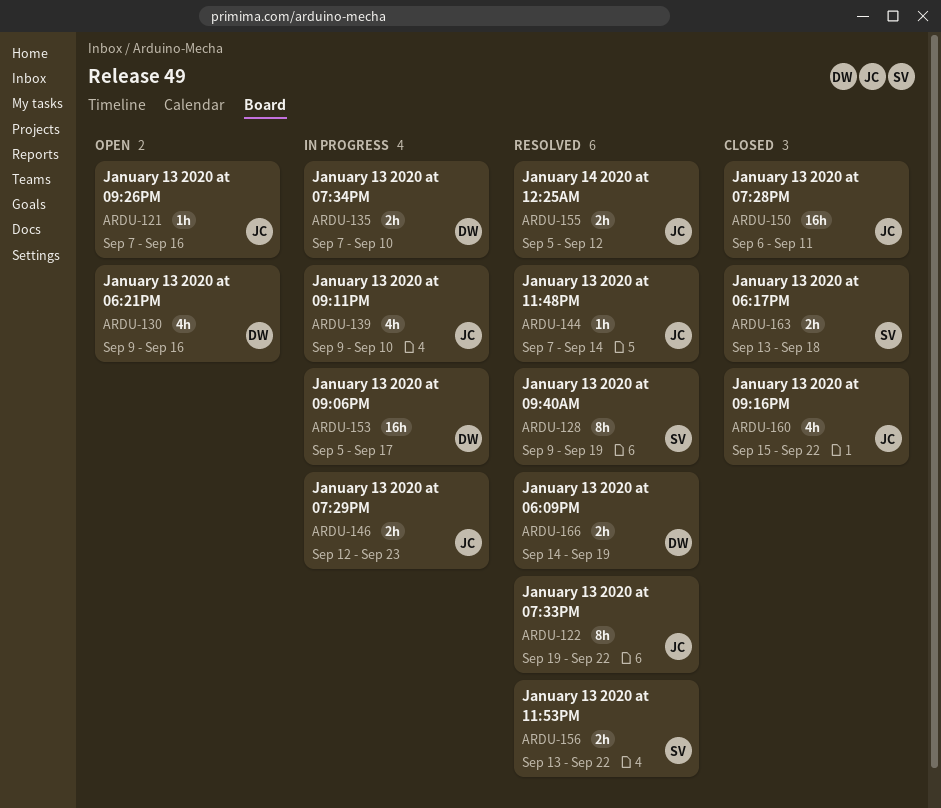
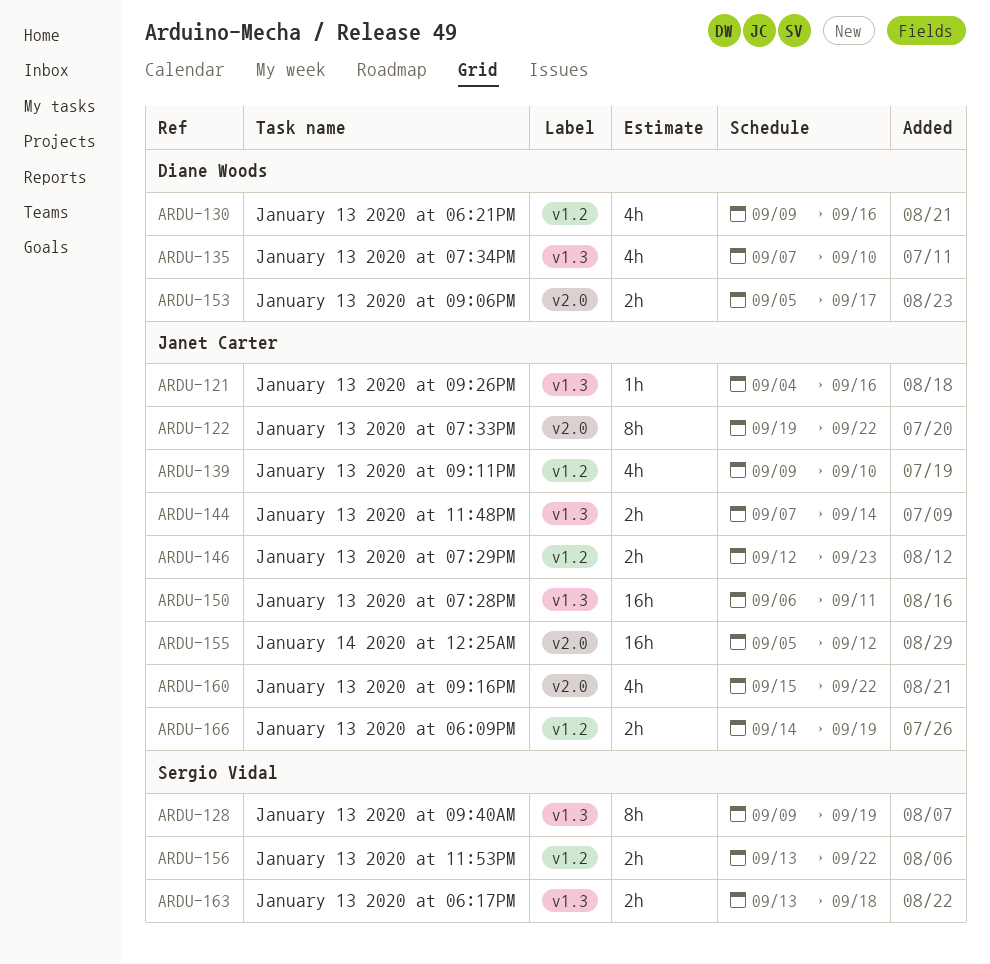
ARDU-121, start: Sep 7 -> Sep 4
ARDU-135, estimate: 2h -> 4h
ARDU-144, estimate: 1h -> 2h
ARDU-153, estimate: 16h -> 2h
ARDU-155, estimate: 2h -> 16h
ARDU-166, owner: Diane Woods -> Janet Carter

